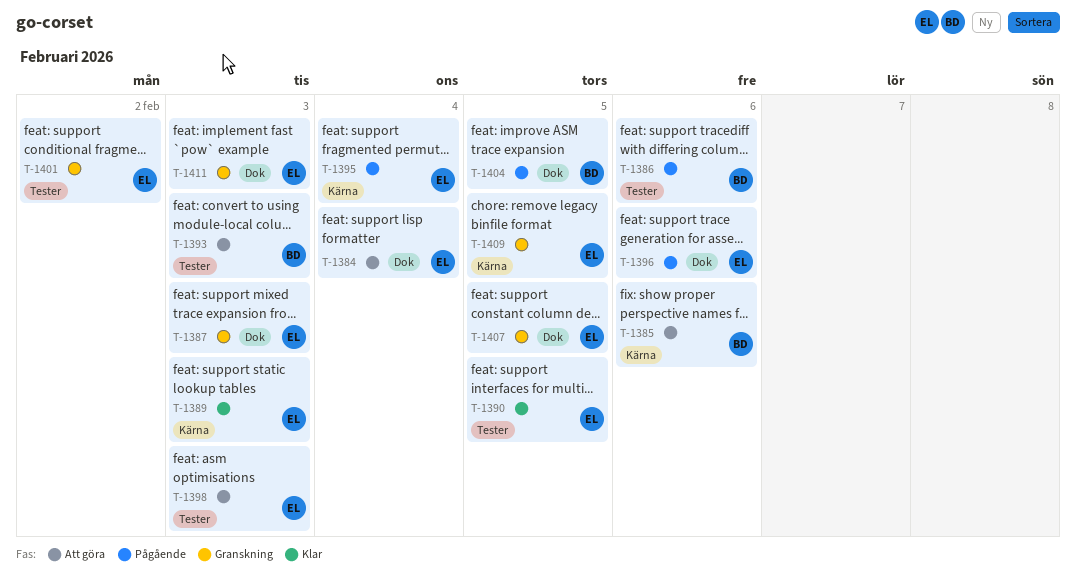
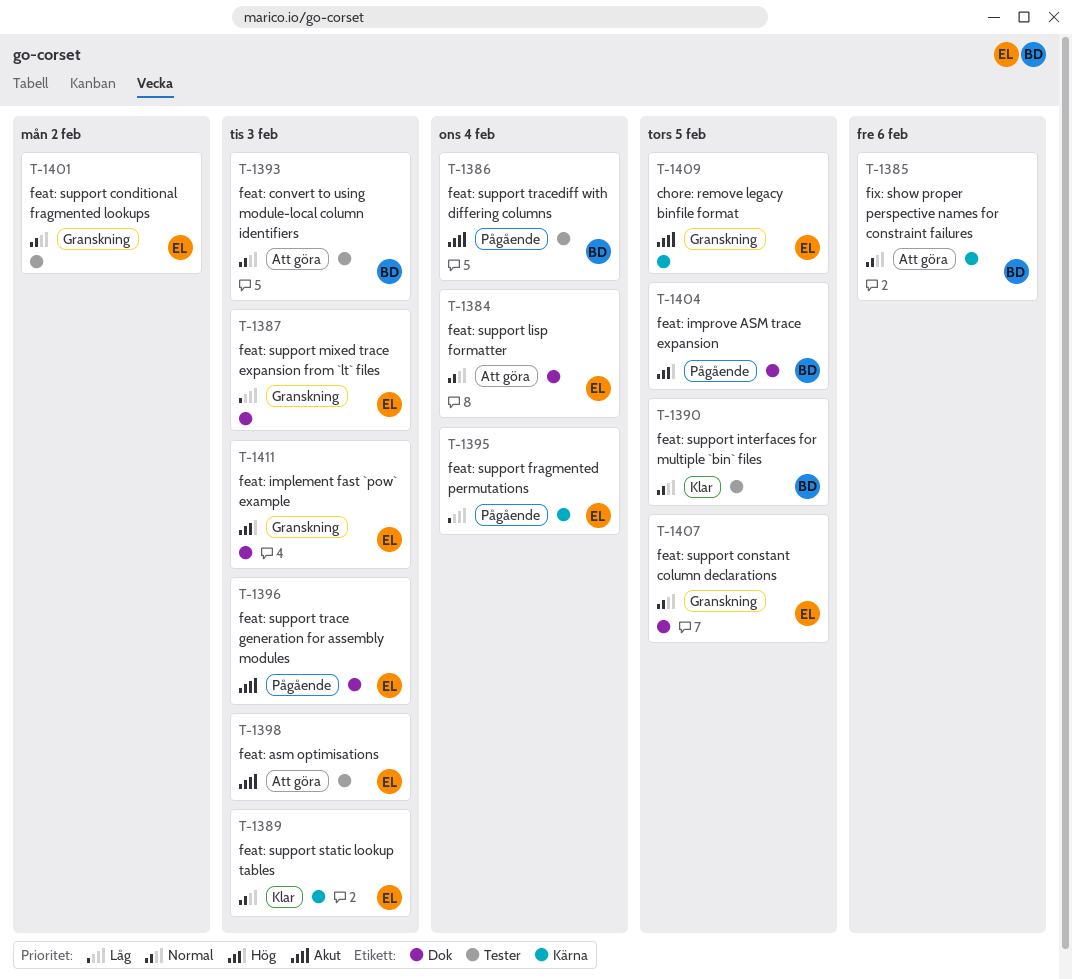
T-1386, due: Feb 6 -> Feb 4
T-1390, owner: EL -> BD
T-1396, due: Feb 6 -> Feb 3

